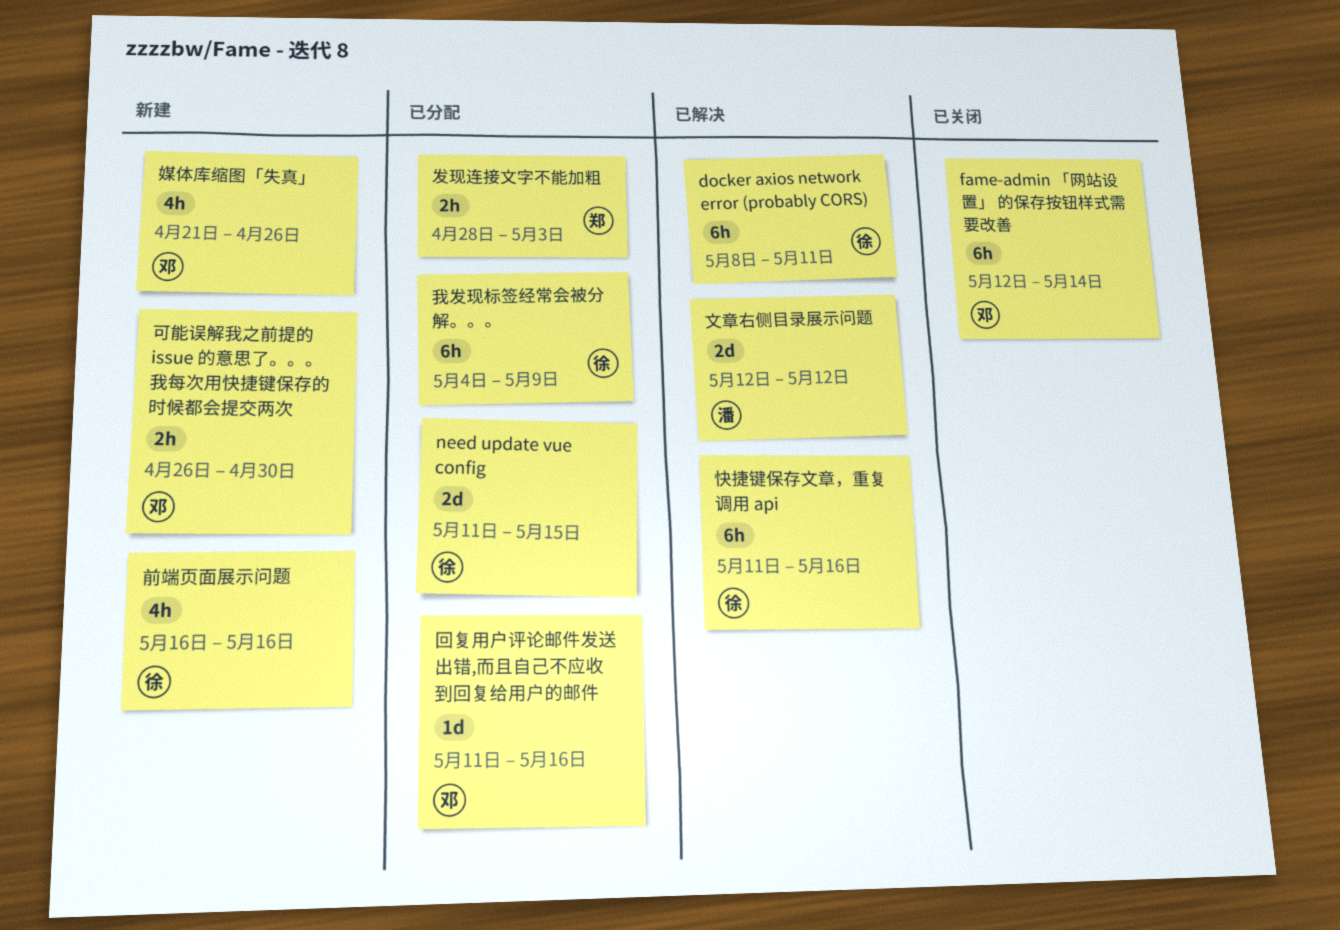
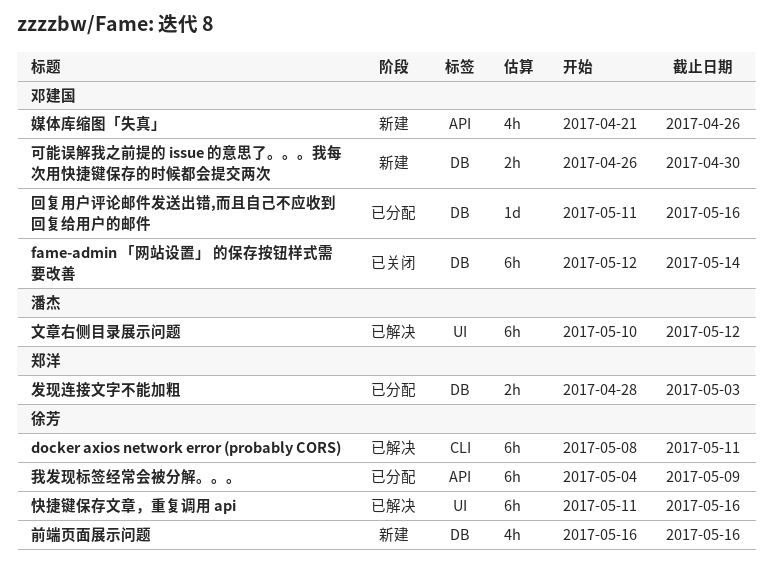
need update vue config: present -> none
文章右侧目录展示问题, estimate: 2d -> 6h
文章右侧目录展示问题, start: May 12 -> May 10

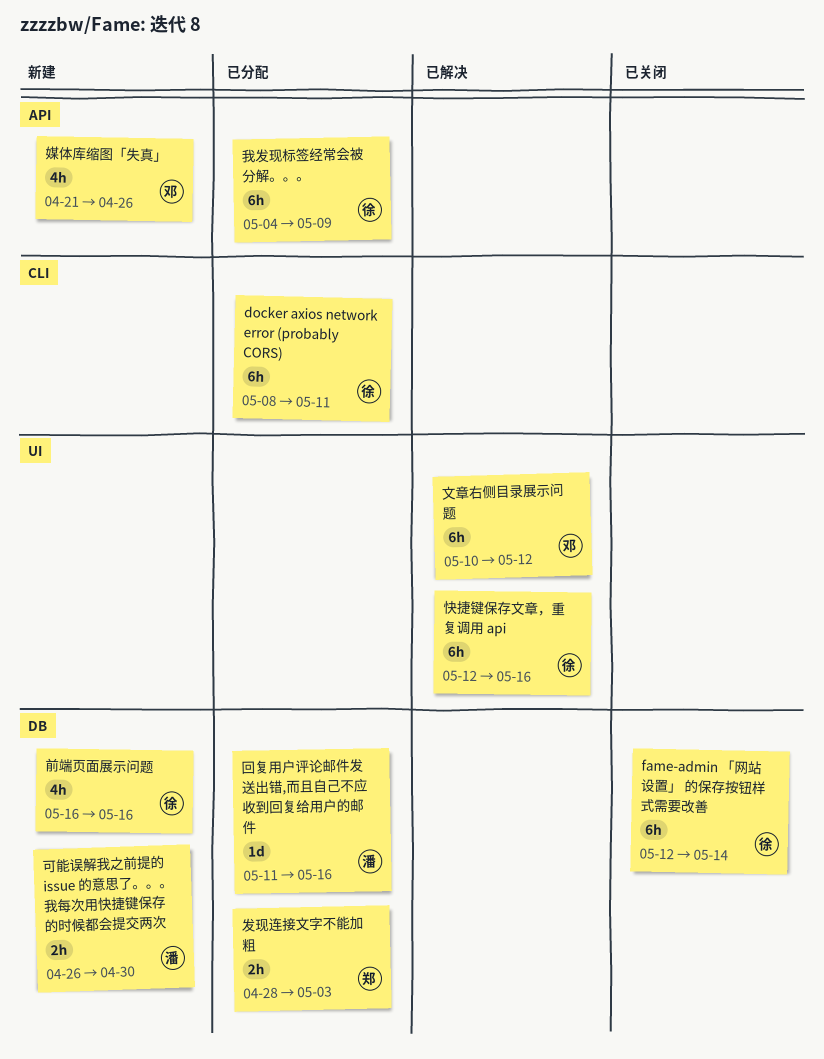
docker axios network error (probably CORS), status: 已解决 -> 已分配
fame-admin 「网站设置」 的保存按钮样式需要改善, owner: 邓建国 -> 徐芳
可能误解我之前提的 issue 的意思了。。。我每次用快捷键保存的时候都会提交两次, owner: 邓建国 -> 潘杰
回复用户评论邮件发送出错,而且自己不应收到回复给用户的邮件, owner: 邓建国 -> 潘杰
快捷键保存文章，重复调用 api, start: May 11 -> May 12
文章右侧目录展示问题, owner: 潘杰 -> 邓建国

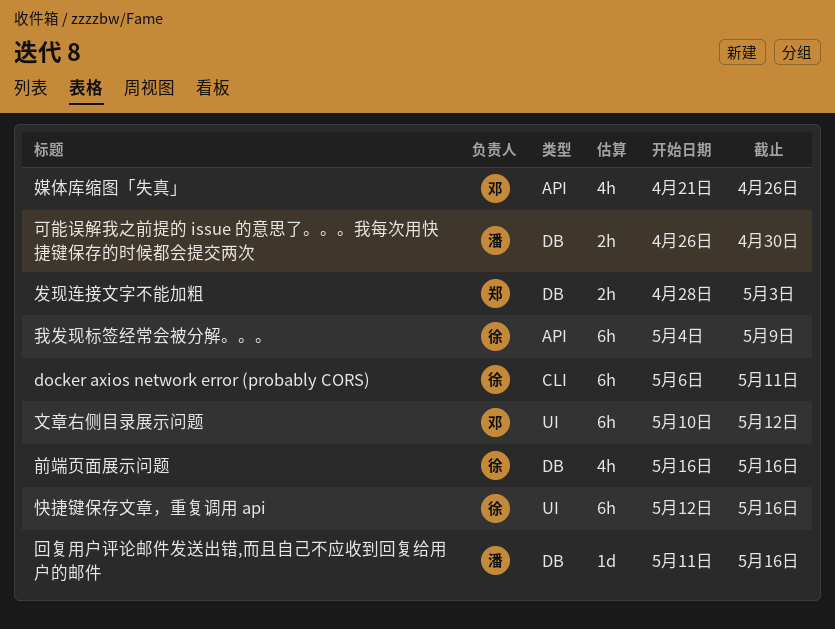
docker axios network error (probably CORS), start: May 8 -> May 6
fame-admin 「网站设置」 的保存按钮样式需要改善: present -> none

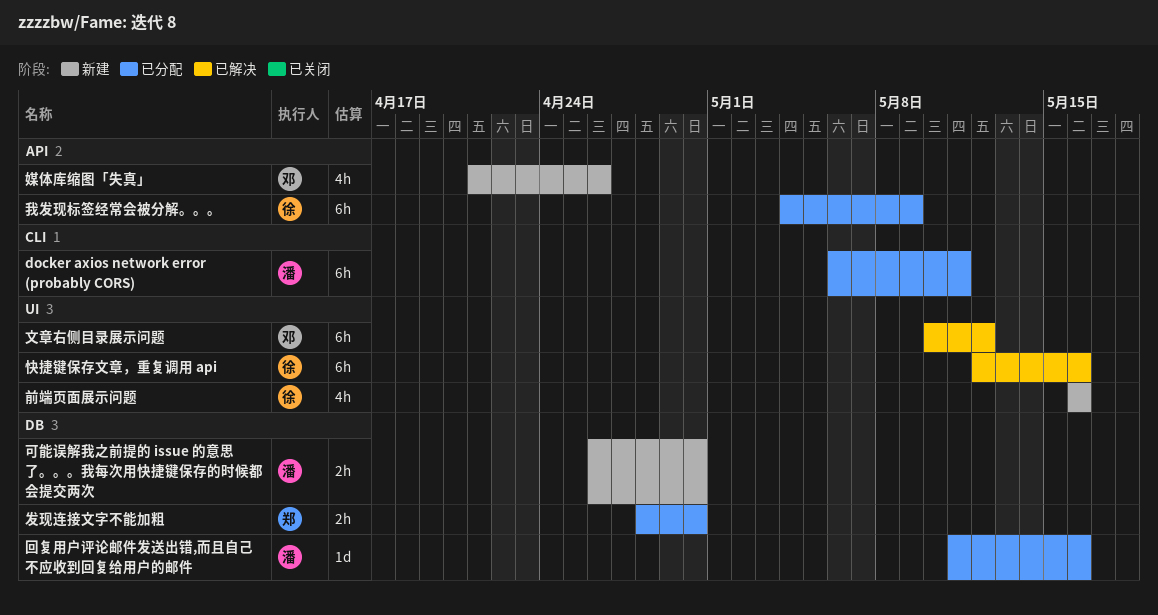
docker axios network error (probably CORS), owner: 徐 -> 潘
前端页面展示问题, label: DB -> UI
发现连接文字不能加粗, due: May 3 -> Apr 30

